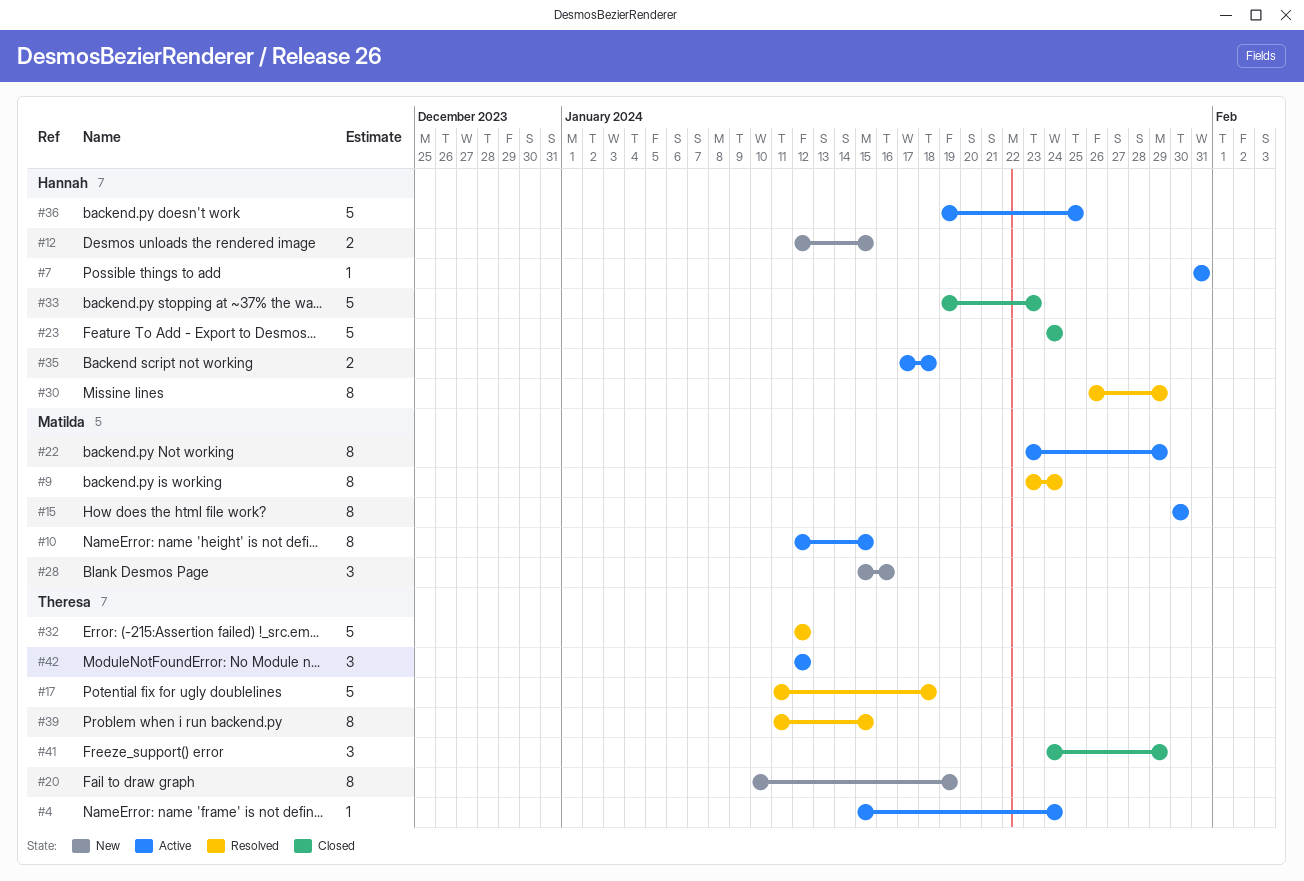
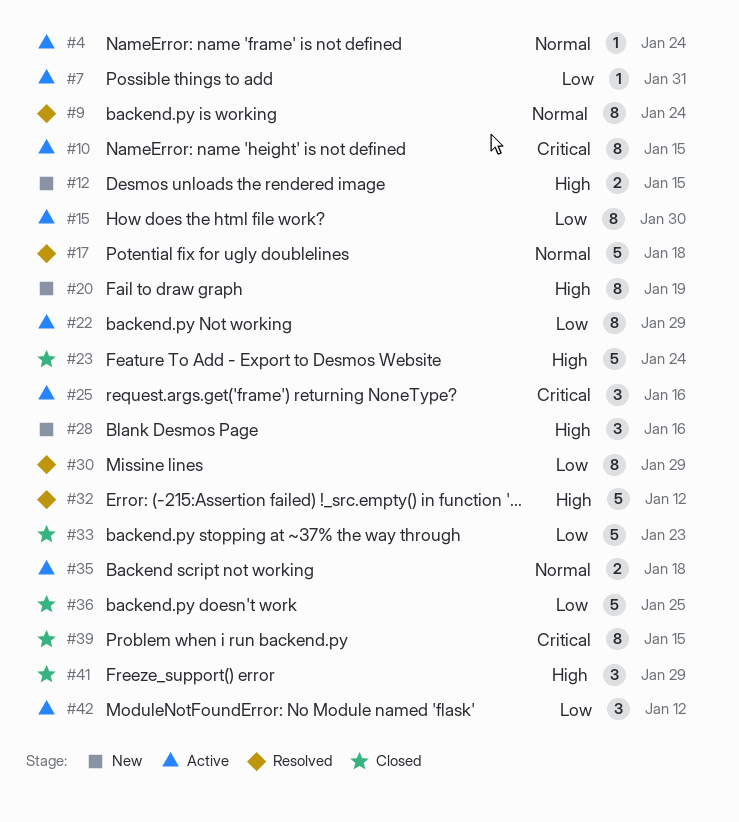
#25: none -> present
#36, status: Active -> Closed
#39, status: Resolved -> Closed

